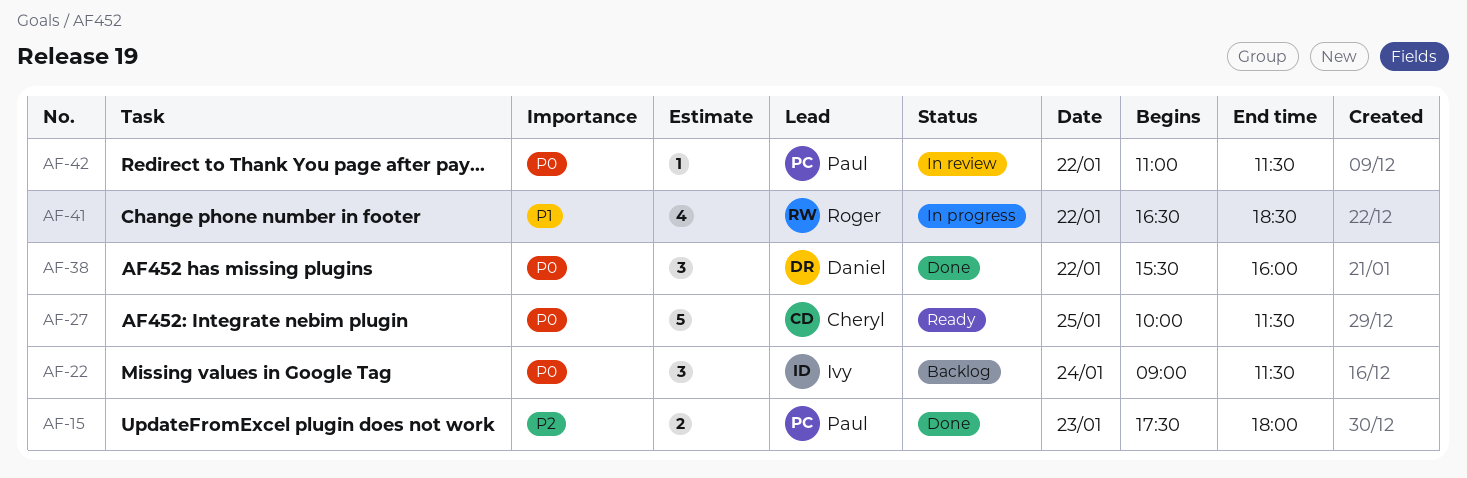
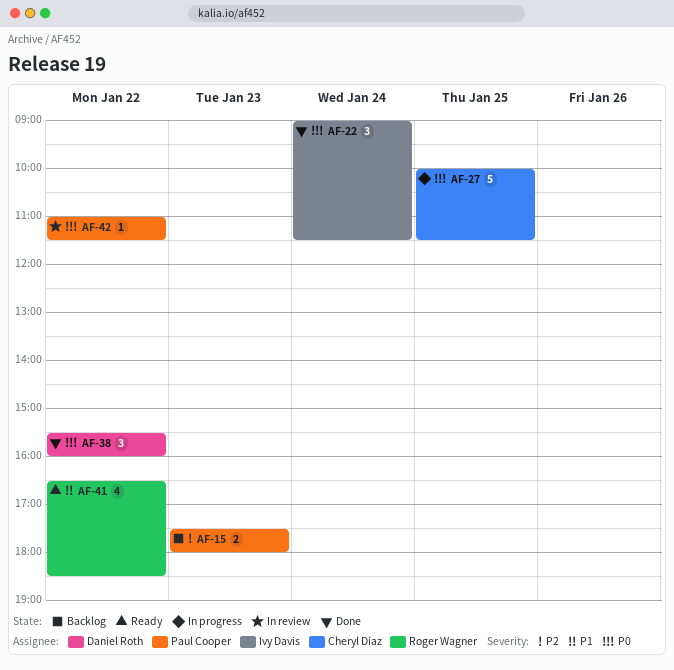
AF-15, status: Done -> Backlog
AF-22, status: Backlog -> Done
AF-27, status: Ready -> In progress
AF-41, status: In progress -> Ready

